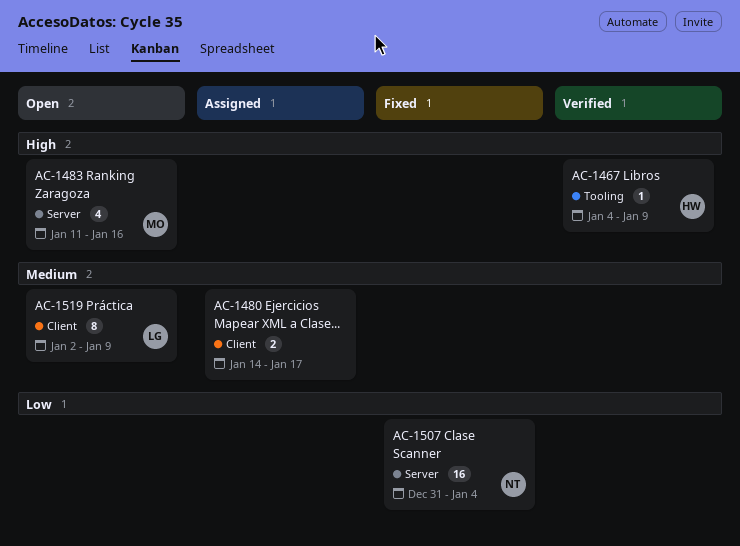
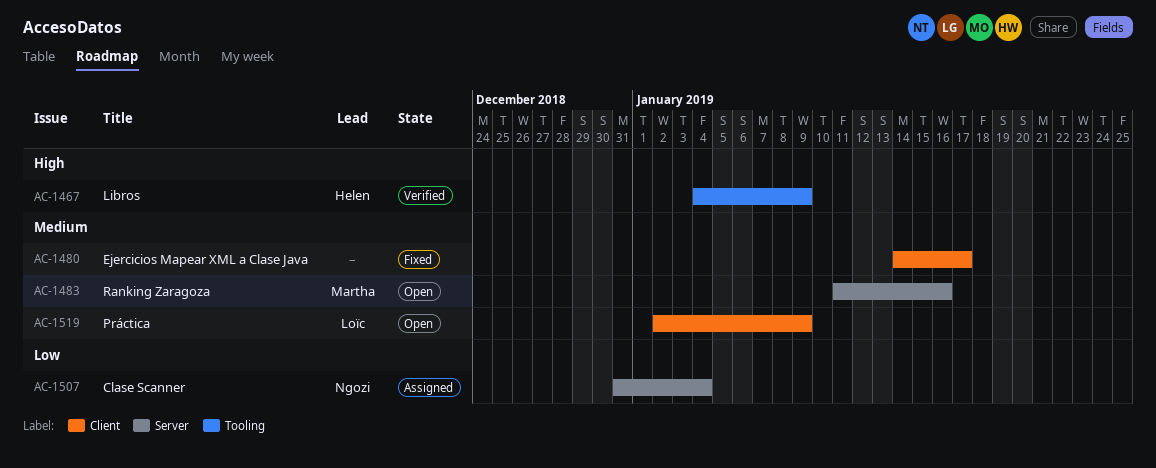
AC-1480, status: Assigned -> Fixed
AC-1483, priority: High -> Medium
AC-1507, status: Fixed -> Assigned

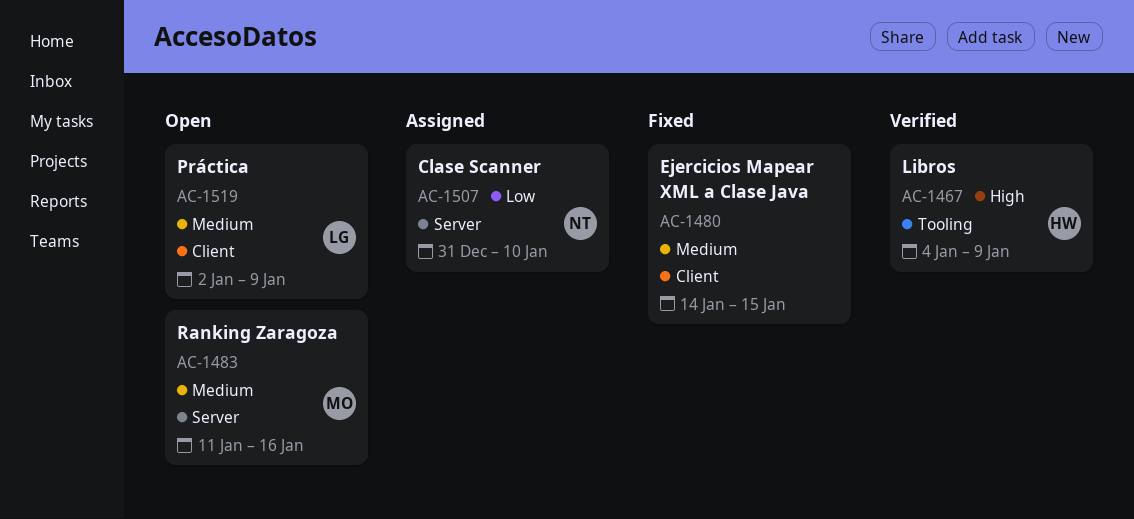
AC-1480, due: Jan 17 -> Jan 15
AC-1507, due: Jan 4 -> Jan 10

